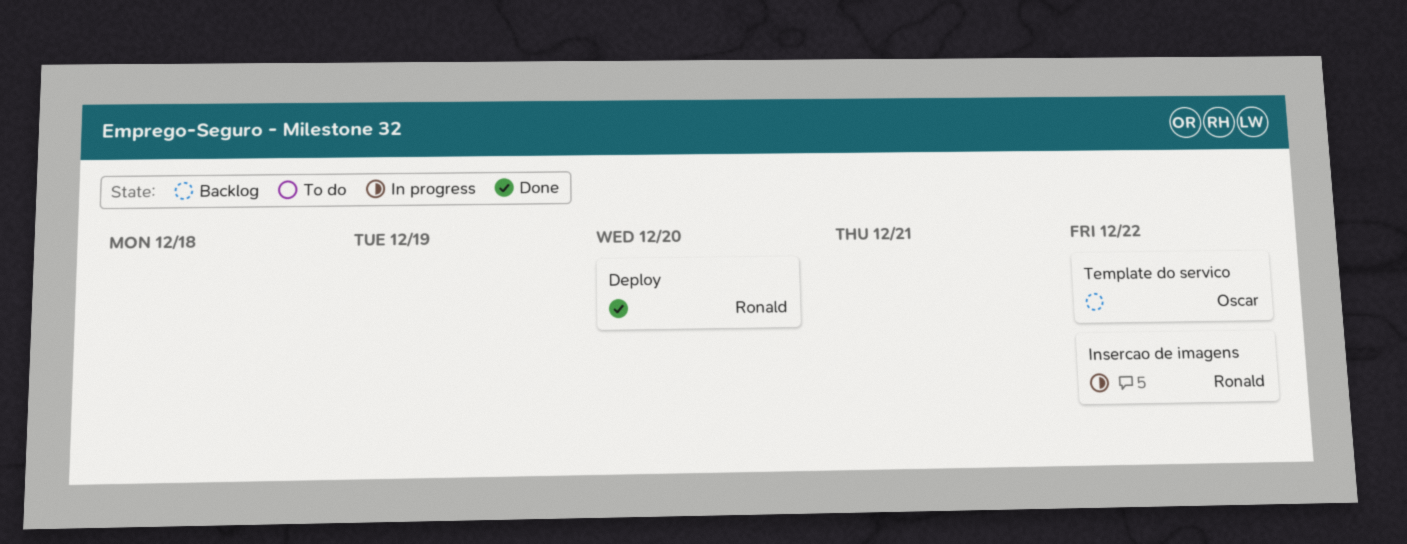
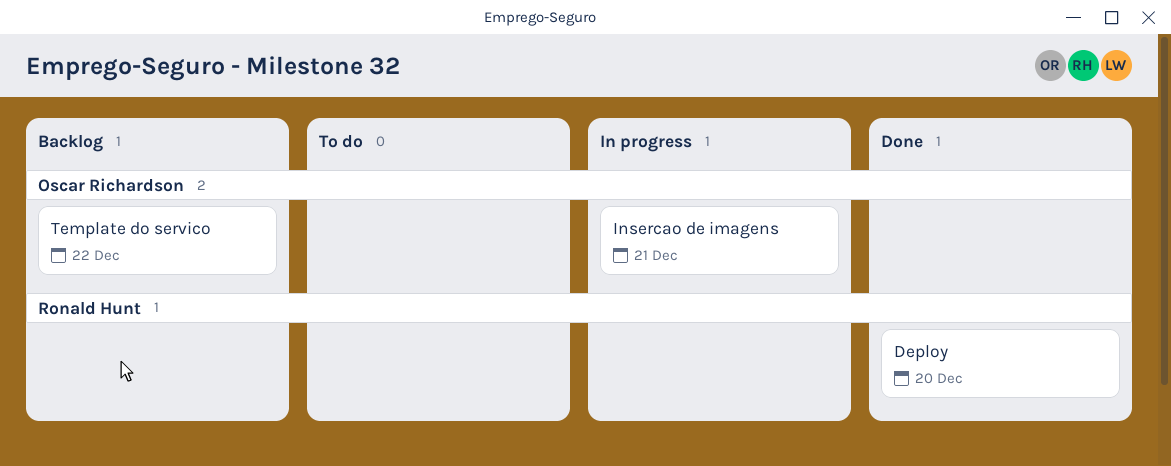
Insercao de imagens, owner: Ronald Hunt -> Oscar Richardson
Insercao de imagens, due: Dec 22 -> Dec 21

